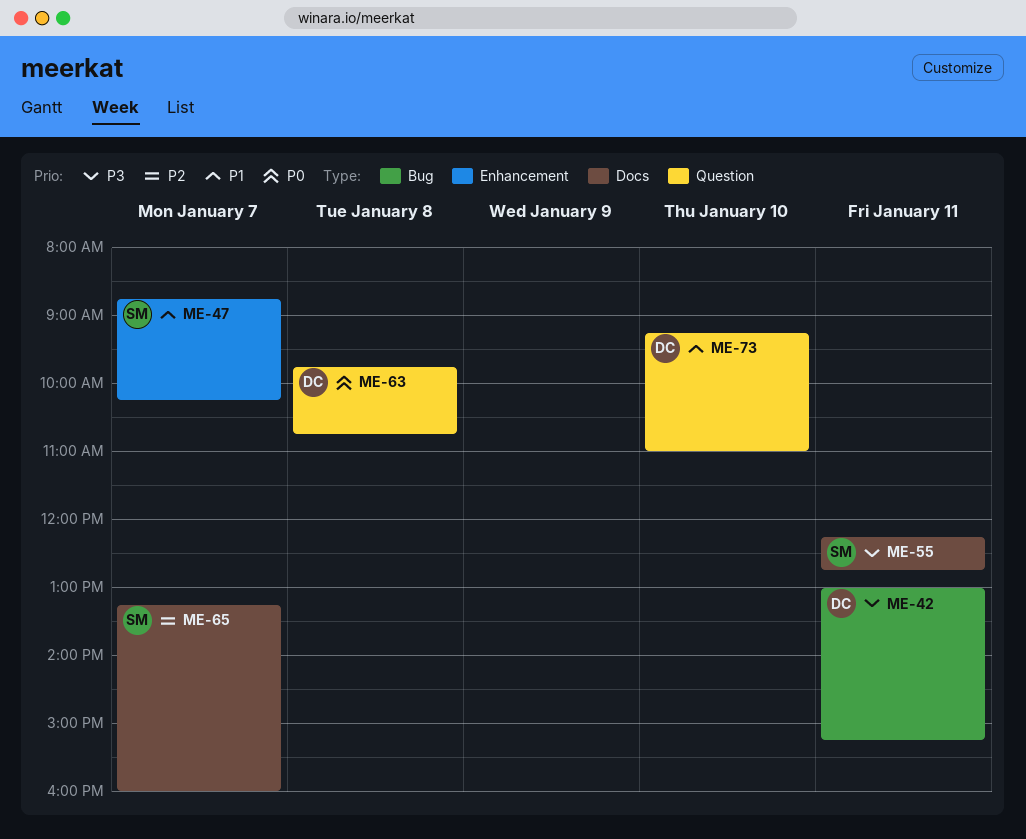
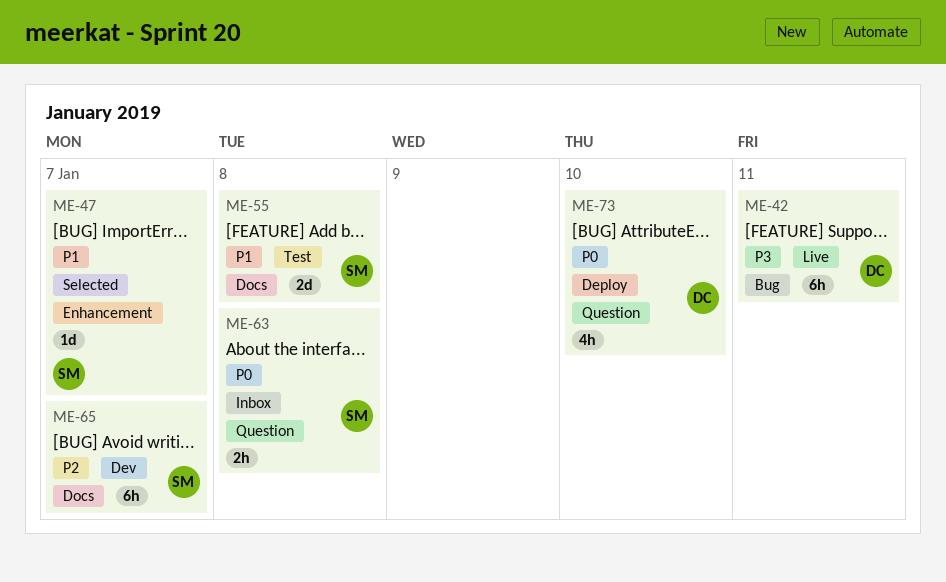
ME-55, priority: P3 -> P1
ME-55, day: Jan 11 -> Jan 8
ME-63, owner: DC -> SM
ME-73, priority: P1 -> P0

